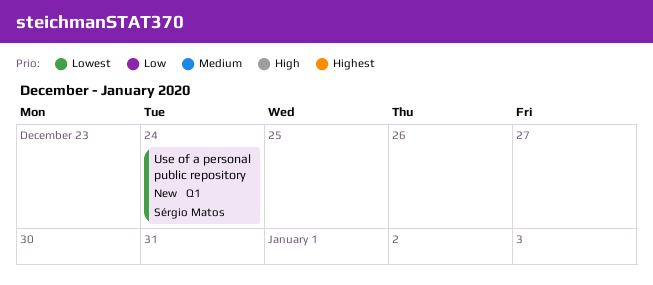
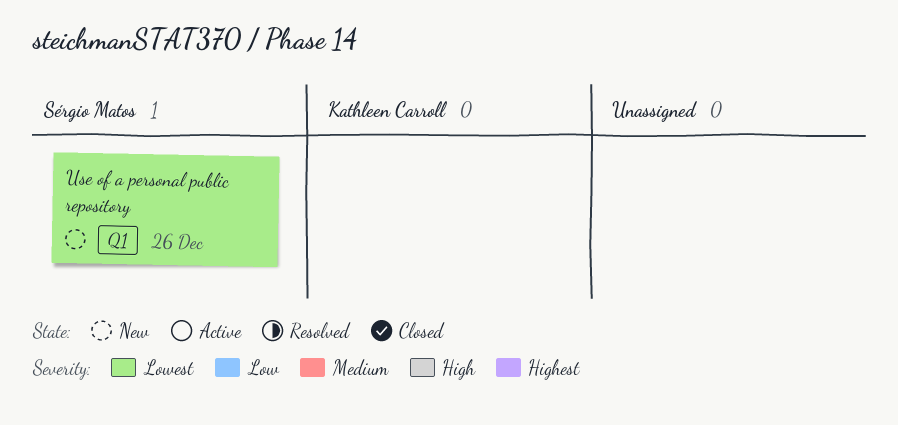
Use of a personal public repository, due: Dec 24 -> Dec 26

